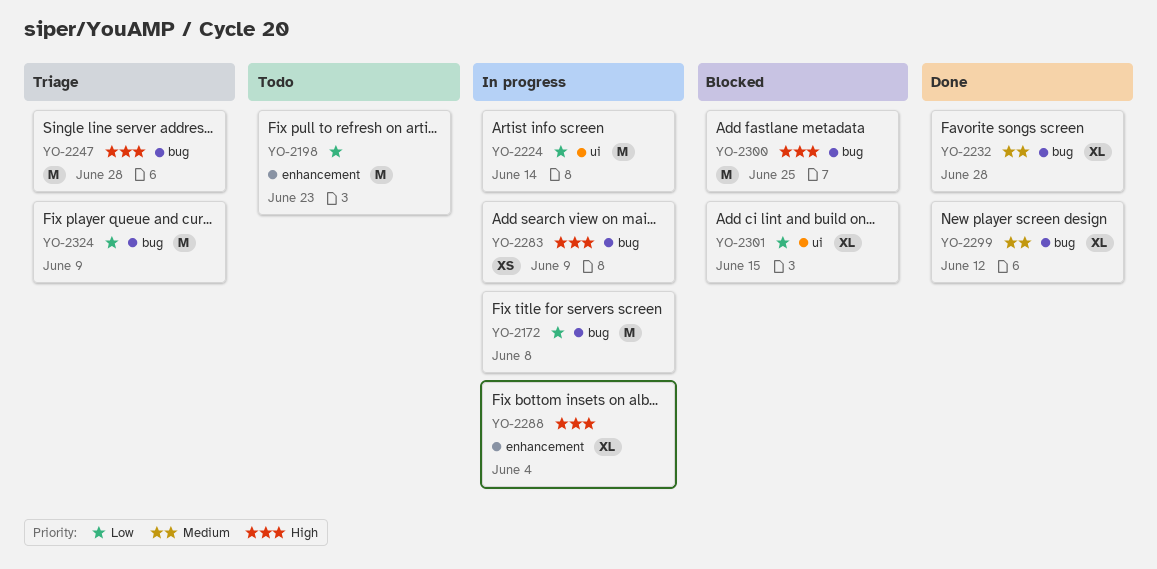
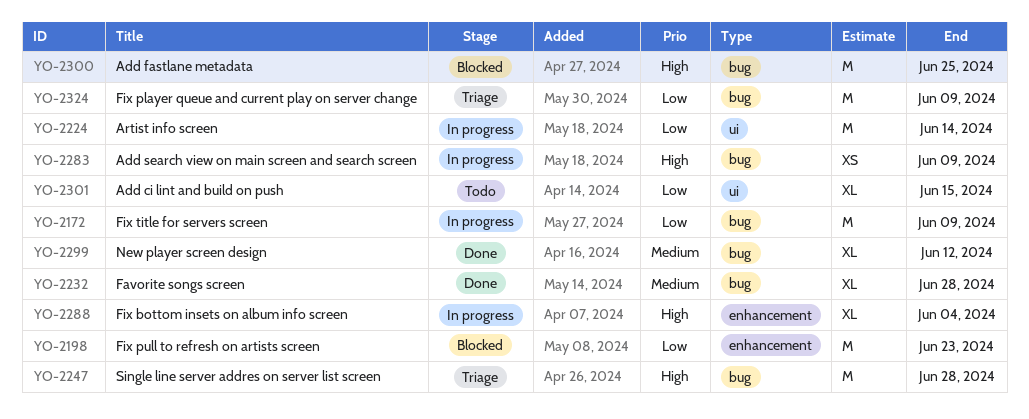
YO-2172, due: Jun 8 -> Jun 9
YO-2198, status: Todo -> Blocked
YO-2301, status: Blocked -> Todo

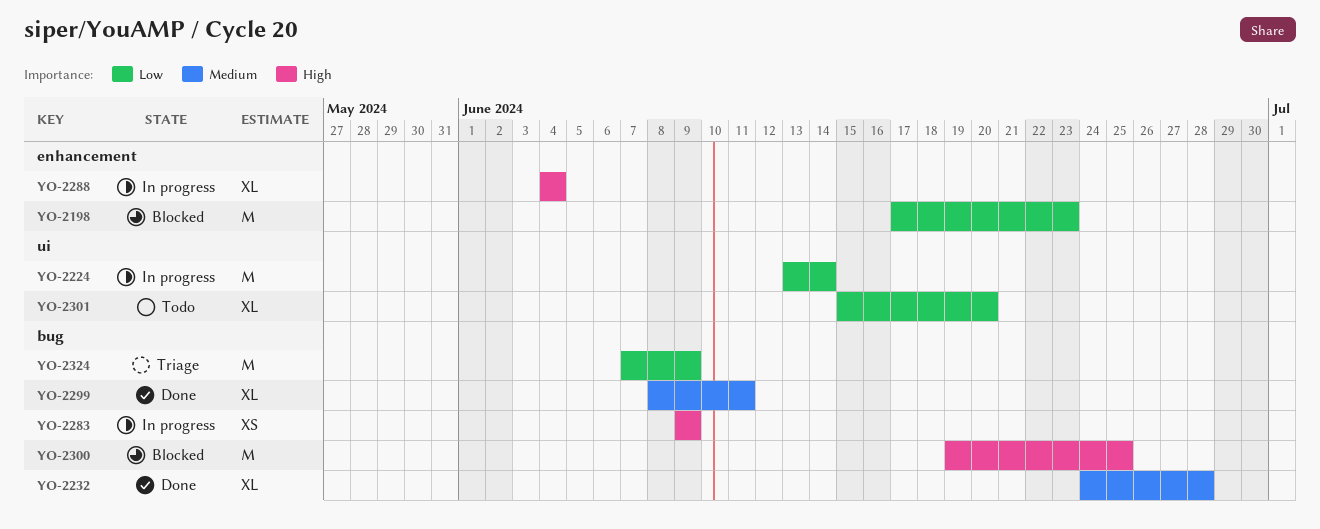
YO-2172: present -> none
YO-2247: present -> none
YO-2299, due: Jun 12 -> Jun 11
YO-2301, due: Jun 15 -> Jun 20

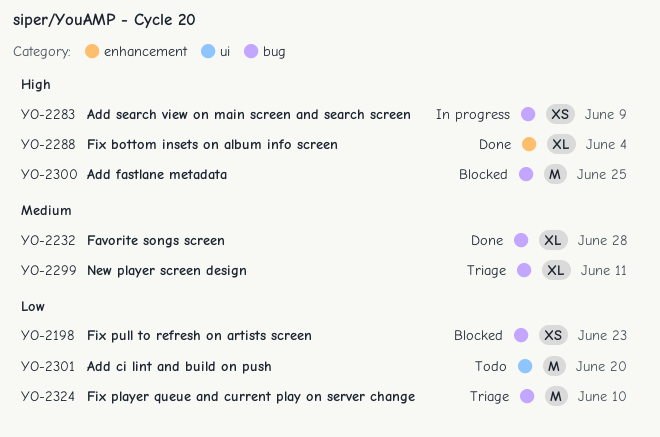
YO-2198, label: enhancement -> bug
YO-2198, estimate: M -> XS
YO-2224: present -> none
YO-2288, status: In progress -> Done
YO-2299, status: Done -> Triage
YO-2301, estimate: XL -> M
YO-2324, due: Jun 9 -> Jun 10

